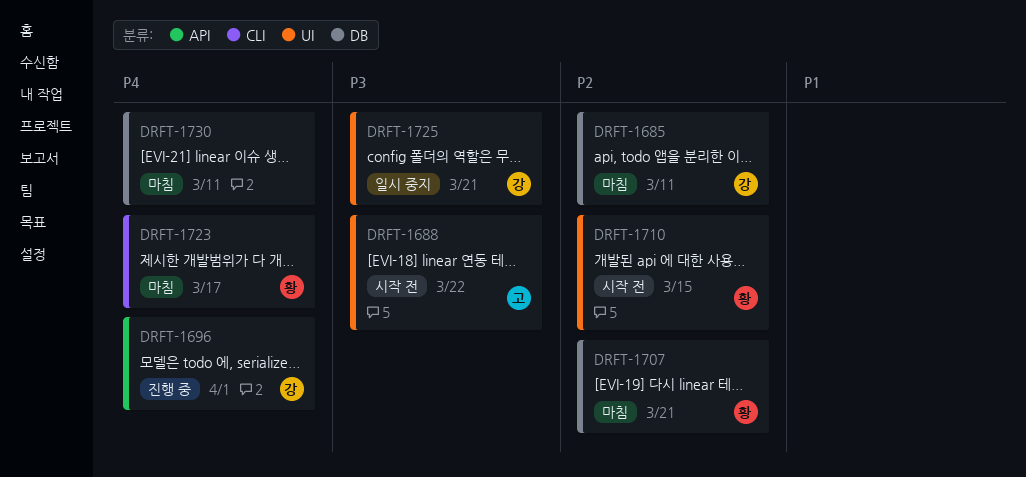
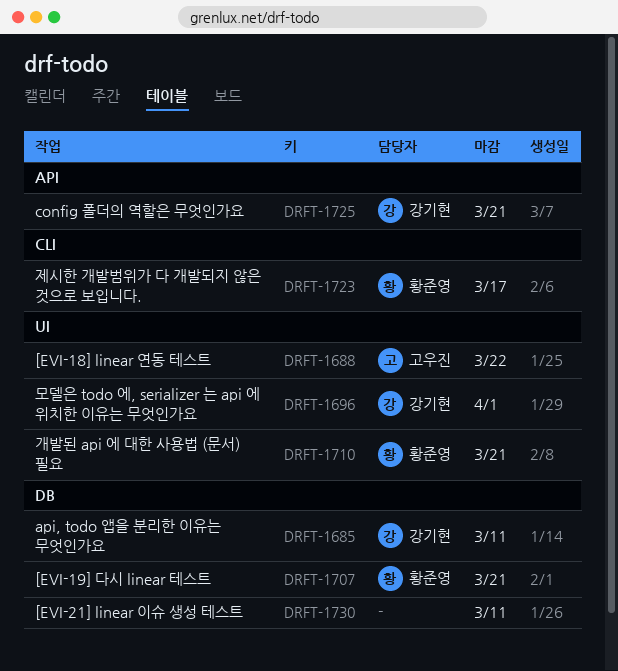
DRFT-1696, label: API -> UI
DRFT-1710, due: Mar 15 -> Mar 21
DRFT-1725, label: UI -> API

